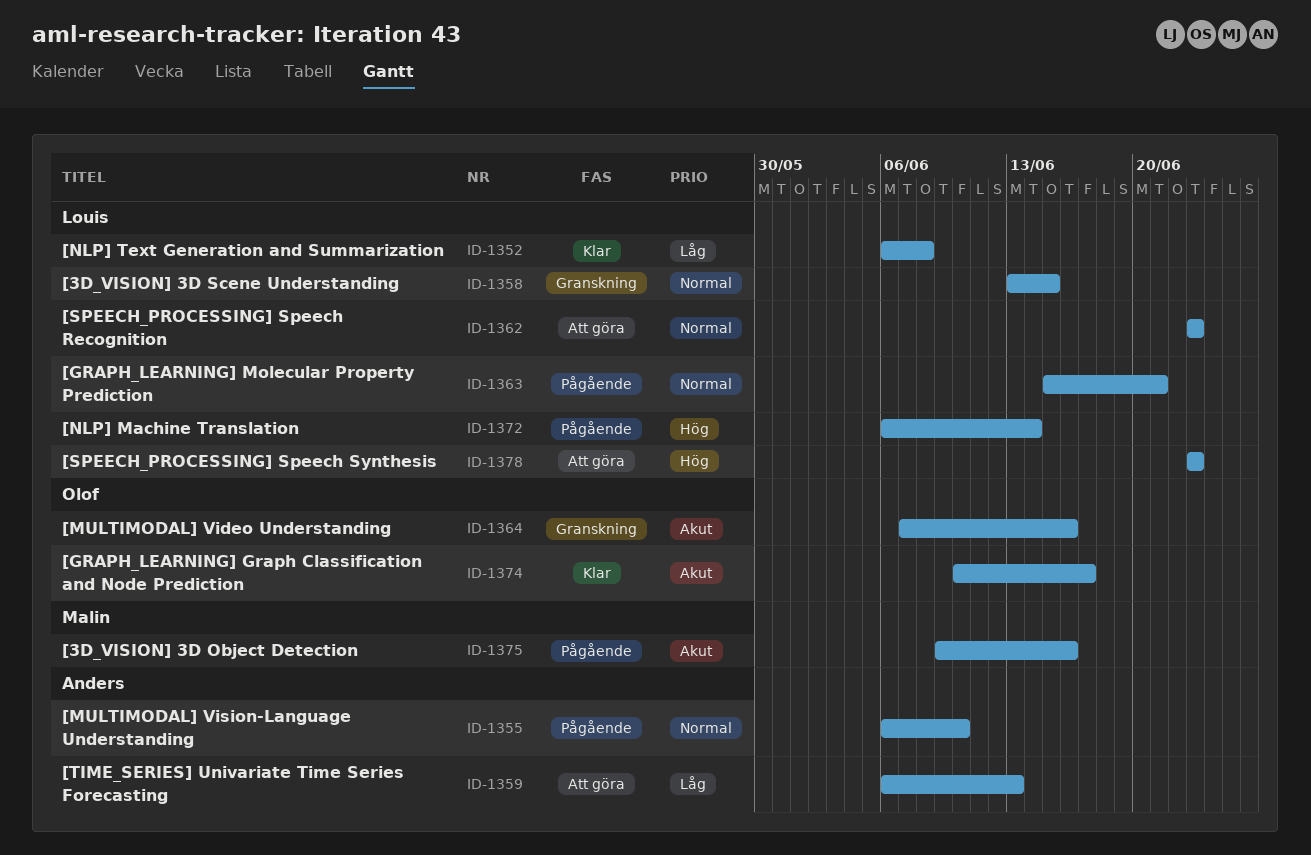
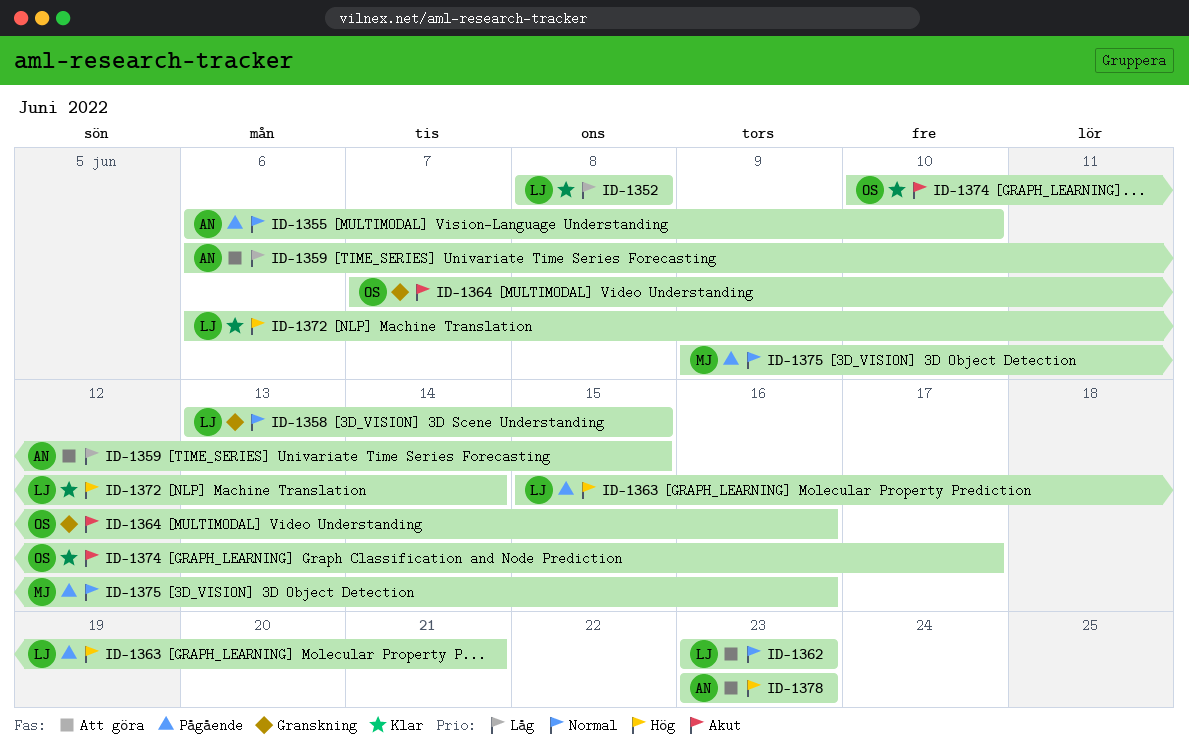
ID-1352, start: Jun 6 -> Jun 8
ID-1359, due: Jun 13 -> Jun 15
ID-1363, priority: Normal -> Hög
ID-1372, status: Pågående -> Klar
ID-1375, priority: Akut -> Normal
ID-1378, owner: Louis -> Anders

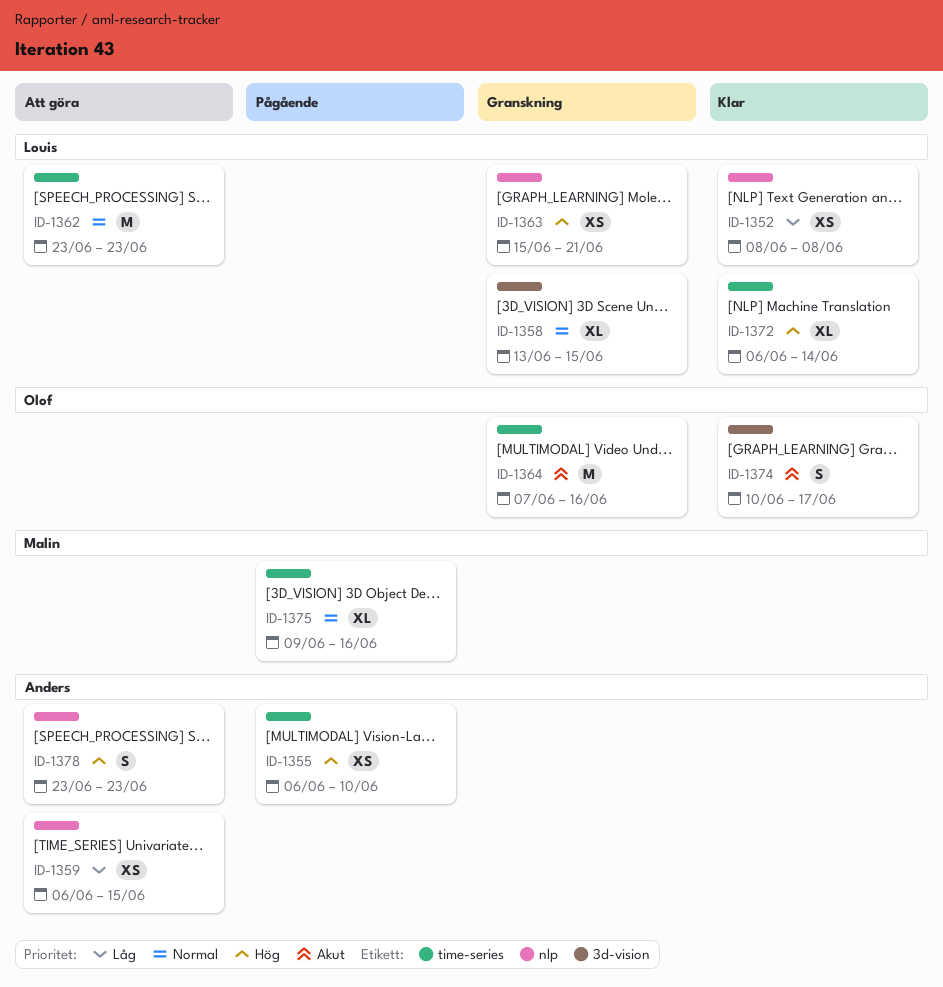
ID-1355, priority: Normal -> Hög
ID-1363, status: Pågående -> Granskning

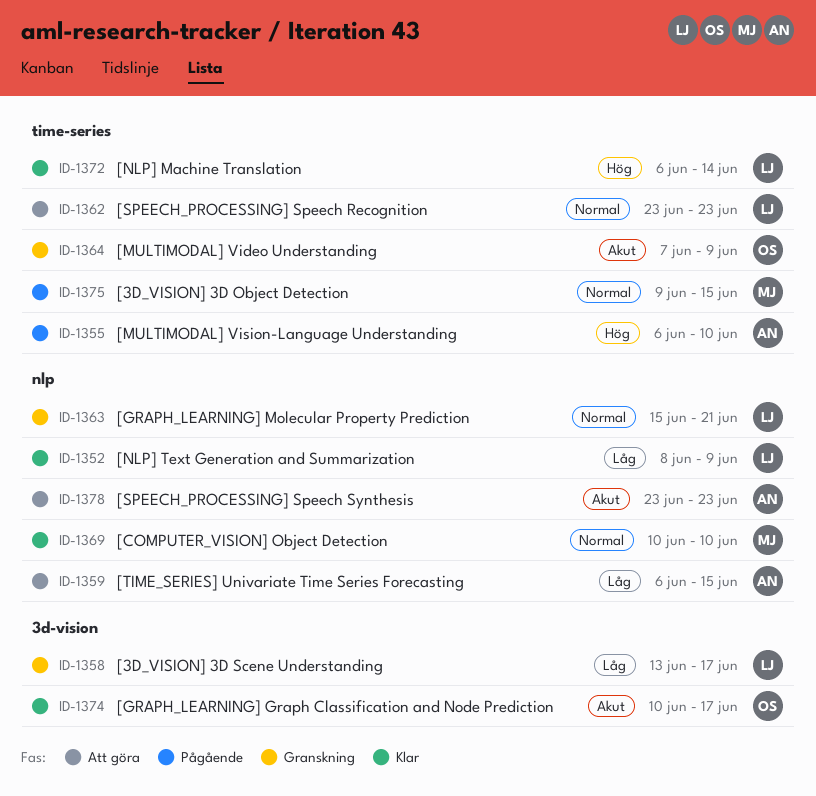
ID-1352, due: Jun 8 -> Jun 9
ID-1358, priority: Normal -> Låg
ID-1358, due: Jun 15 -> Jun 17
ID-1363, priority: Hög -> Normal
ID-1364, due: Jun 16 -> Jun 9
ID-1369: none -> present
ID-1375, due: Jun 16 -> Jun 15
ID-1378, priority: Hög -> Akut

